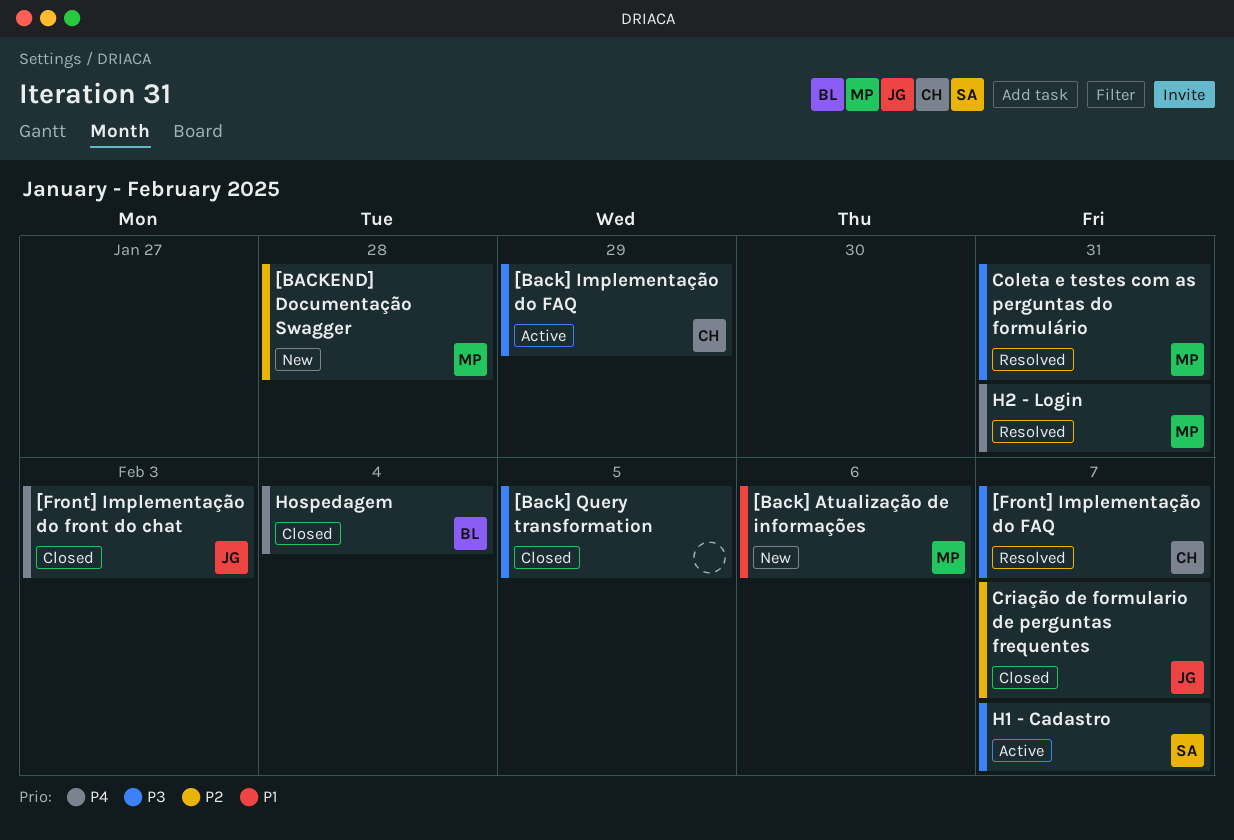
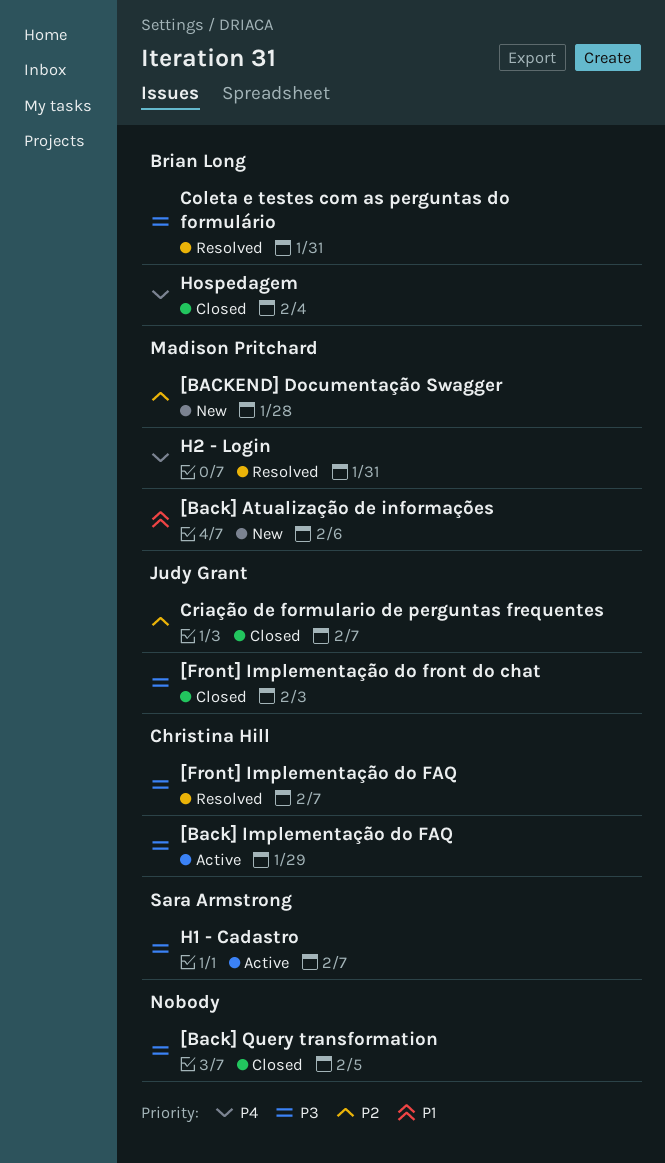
[Front] Implementação do front do chat, priority: P4 -> P3
Coleta e testes com as perguntas do formulário, owner: Madison Pritchard -> Brian Long

